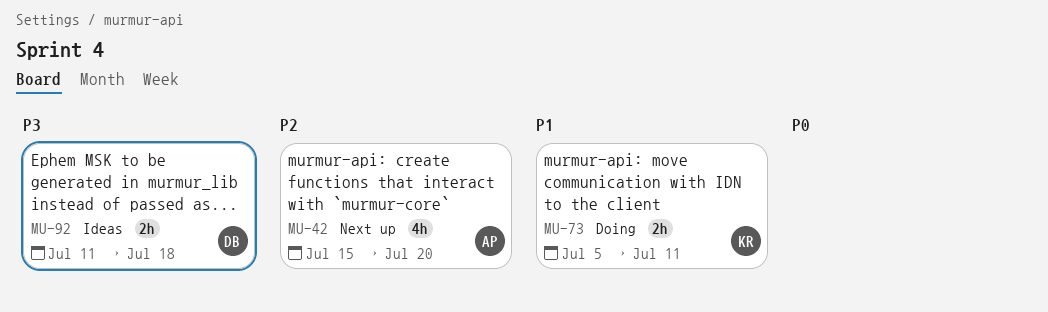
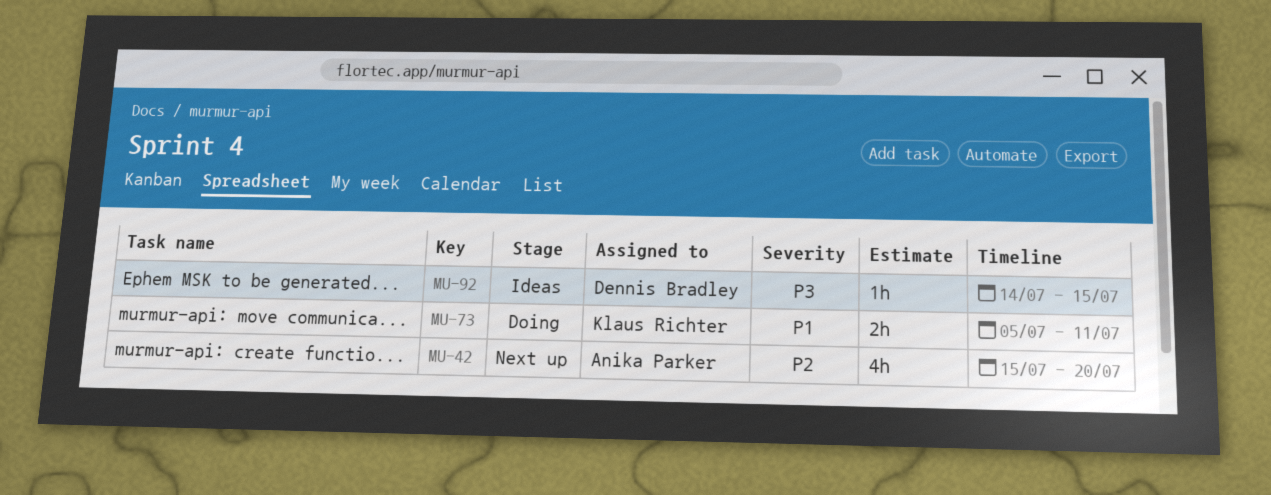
MU-92, estimate: 2h -> 1h
MU-92, start: Jul 11 -> Jul 14
MU-92, due: Jul 18 -> Jul 15

